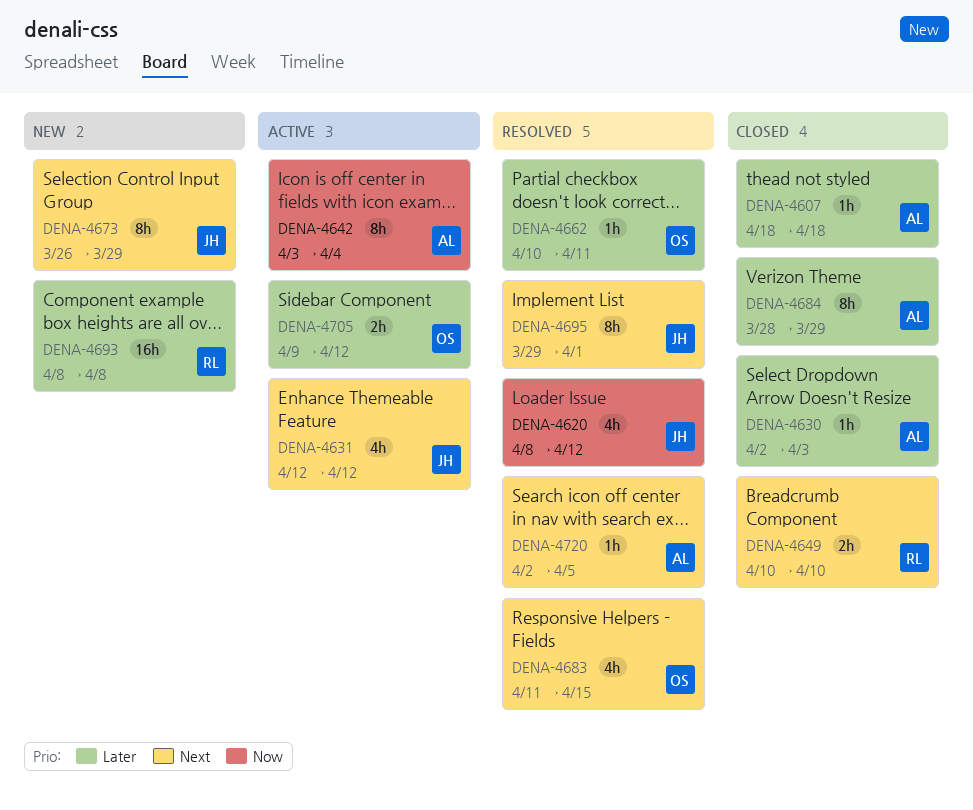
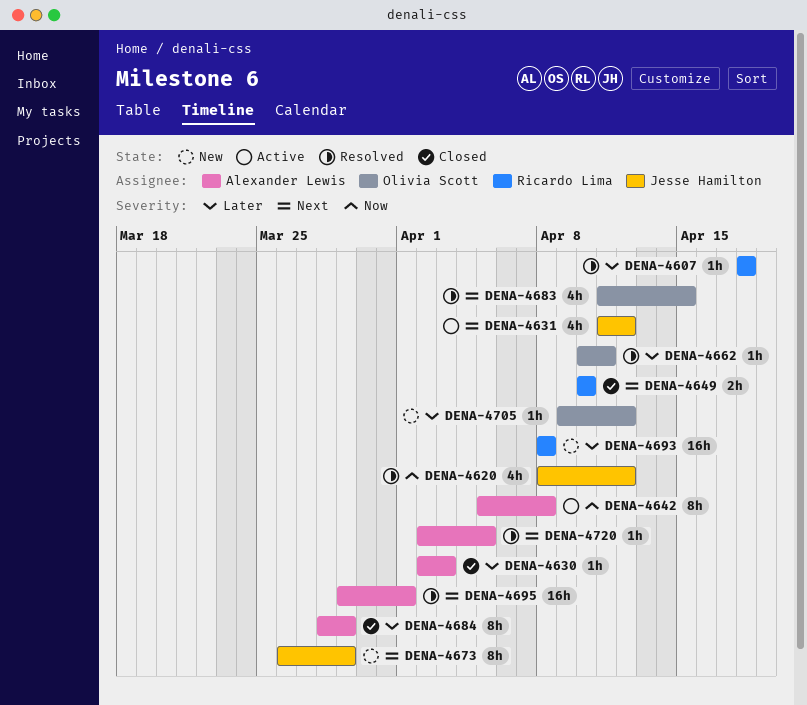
DENA-4607, status: Closed -> Resolved
DENA-4607, owner: Alexander Lewis -> Ricardo Lima
DENA-4631, start: Apr 12 -> Apr 11
DENA-4642, start: Apr 3 -> Apr 5
DENA-4642, due: Apr 4 -> Apr 8
DENA-4695, owner: Jesse Hamilton -> Alexander Lewis
DENA-4695, estimate: 8h -> 16h
DENA-4705, status: Active -> New
DENA-4705, estimate: 2h -> 1h

